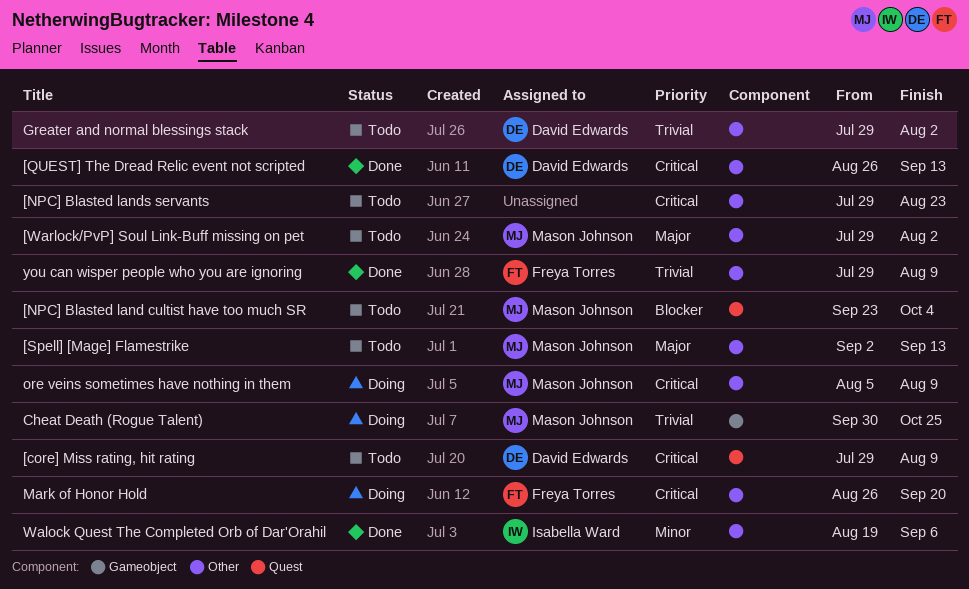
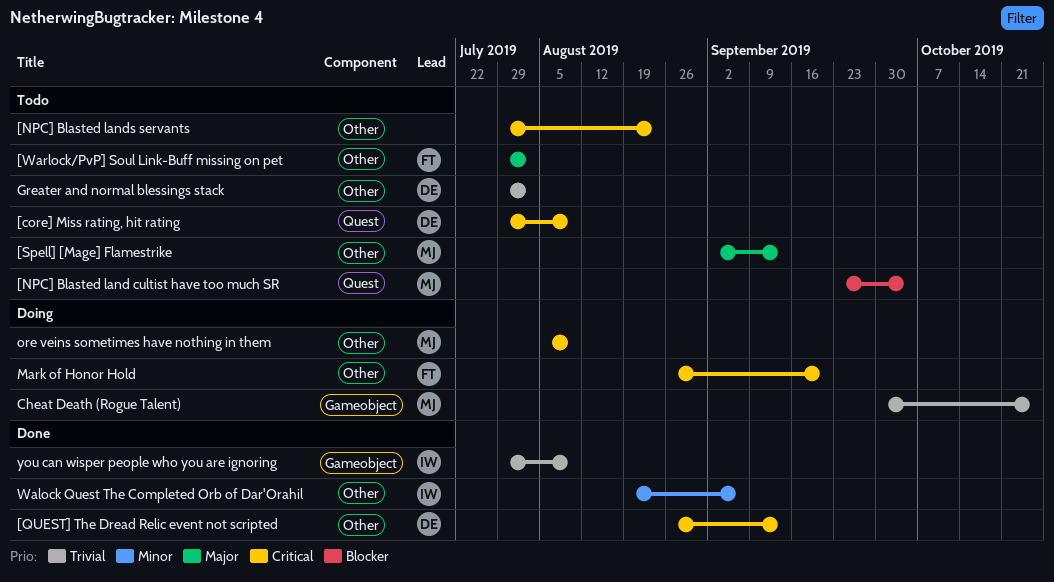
[Warlock/PvP] Soul Link-Buff missing on pet, owner: Mason Johnson -> Freya Torres
you can wisper people who you are ignoring, owner: Freya Torres -> Isabella Ward
you can wisper people who you are ignoring, label: Other -> Gameobject

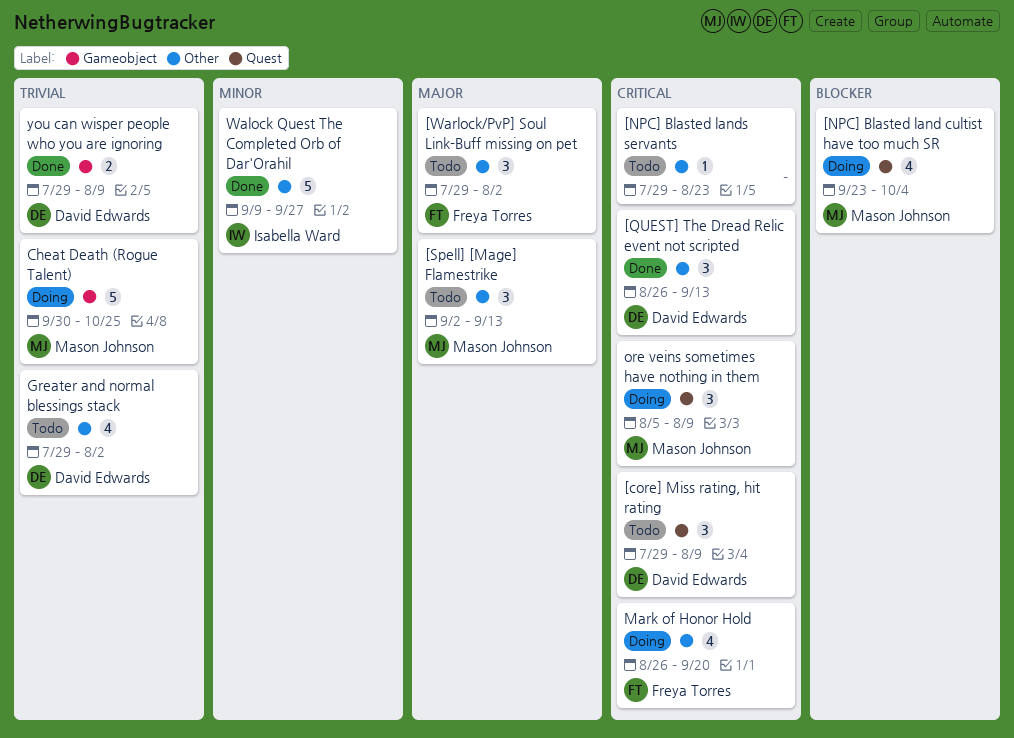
[NPC] Blasted land cultist have too much SR, status: Todo -> Doing
ore veins sometimes have nothing in them, label: Other -> Quest
Walock Quest The Completed Orb of Dar'Orahil, start: Aug 19 -> Sep 9
Walock Quest The Completed Orb of Dar'Orahil, due: Sep 6 -> Sep 27
you can wisper people who you are ignoring, owner: Isabella Ward -> David Edwards

